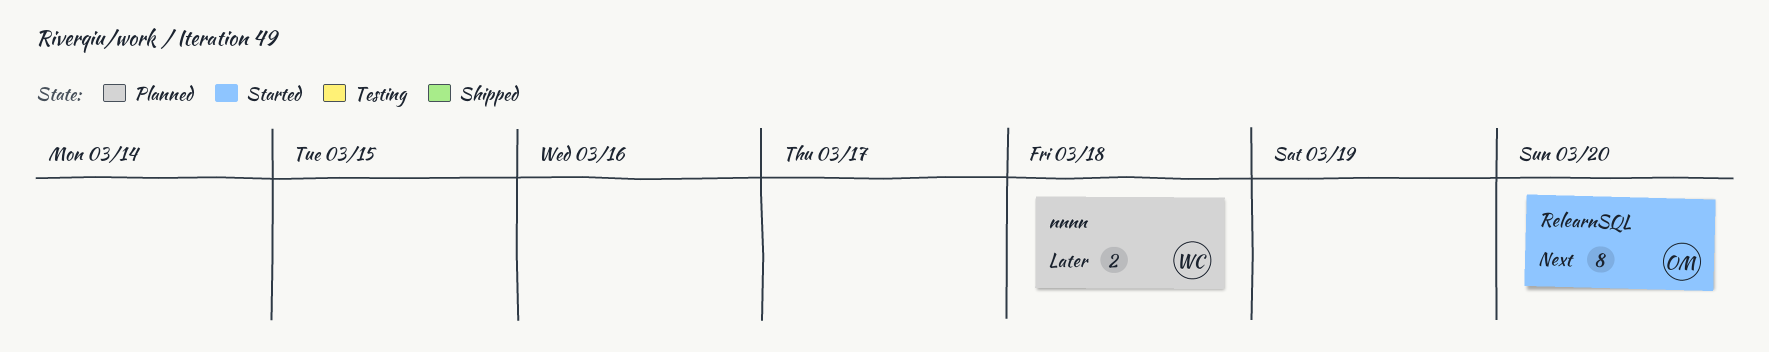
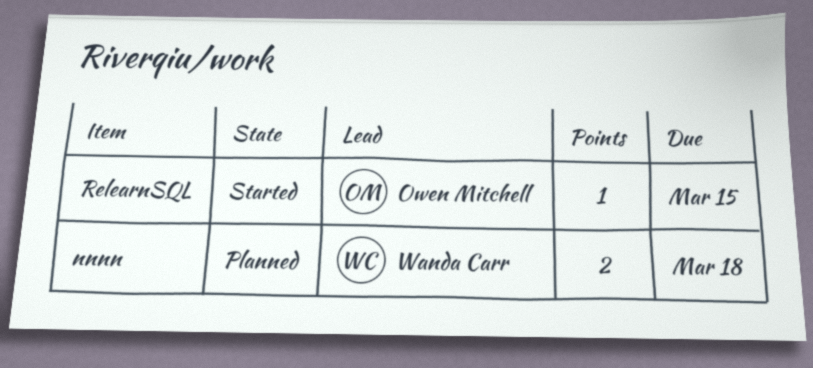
RelearnSQL, estimate: 8 -> 1
RelearnSQL, due: Mar 20 -> Mar 15

